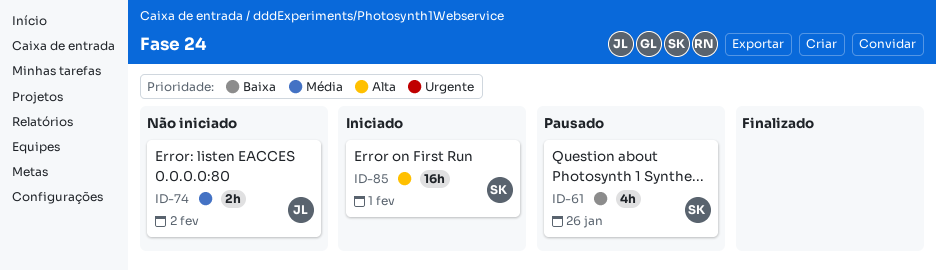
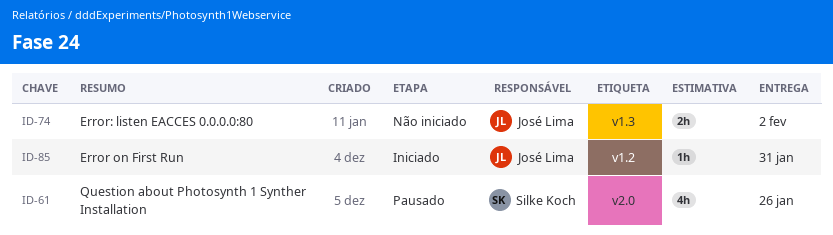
ID-85, owner: Silke Koch -> José Lima
ID-85, estimate: 16h -> 1h
ID-85, due: Feb 1 -> Jan 31

